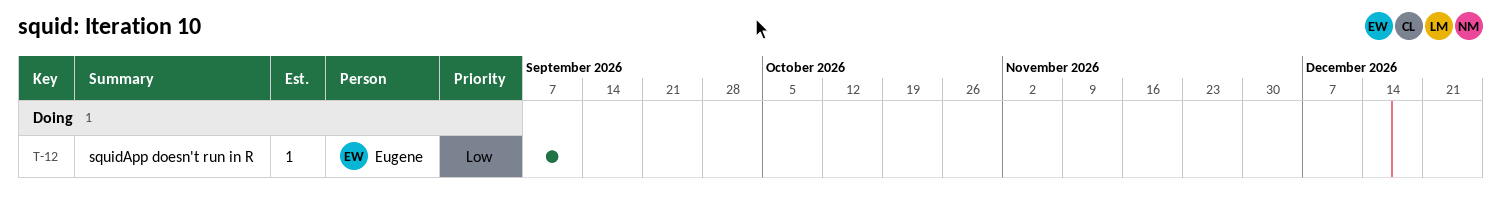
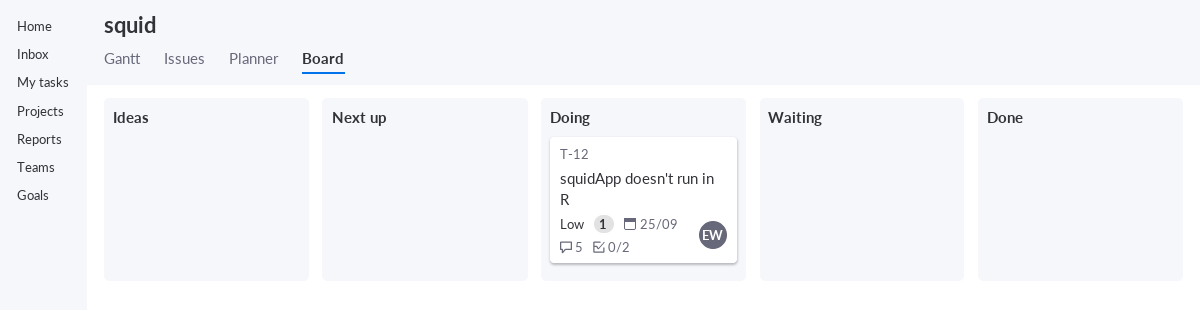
T-12, due: Sep 11 -> Sep 25

